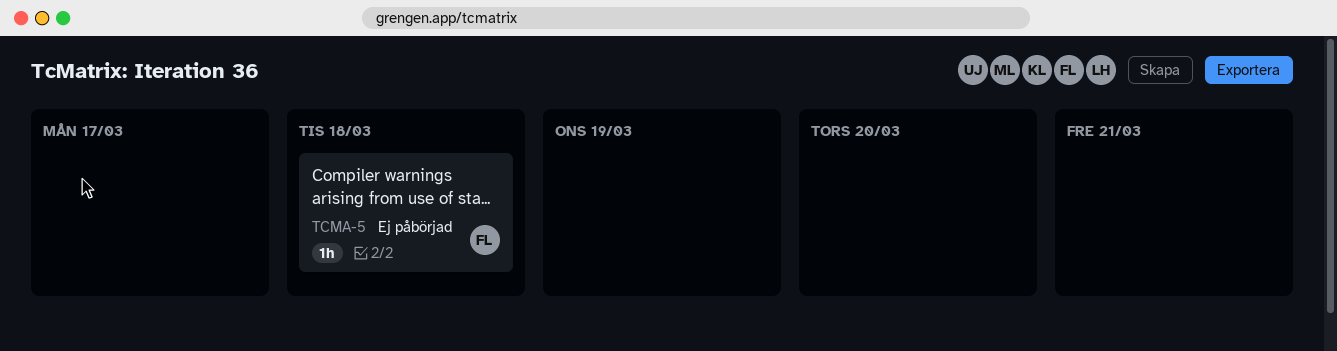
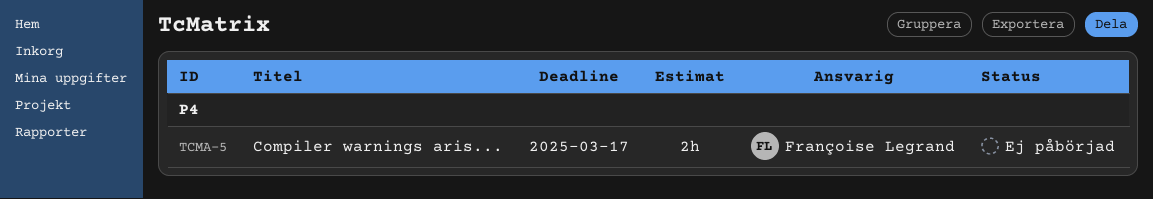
TCMA-5, estimate: 1h -> 2h
TCMA-5, due: Mar 18 -> Mar 17

